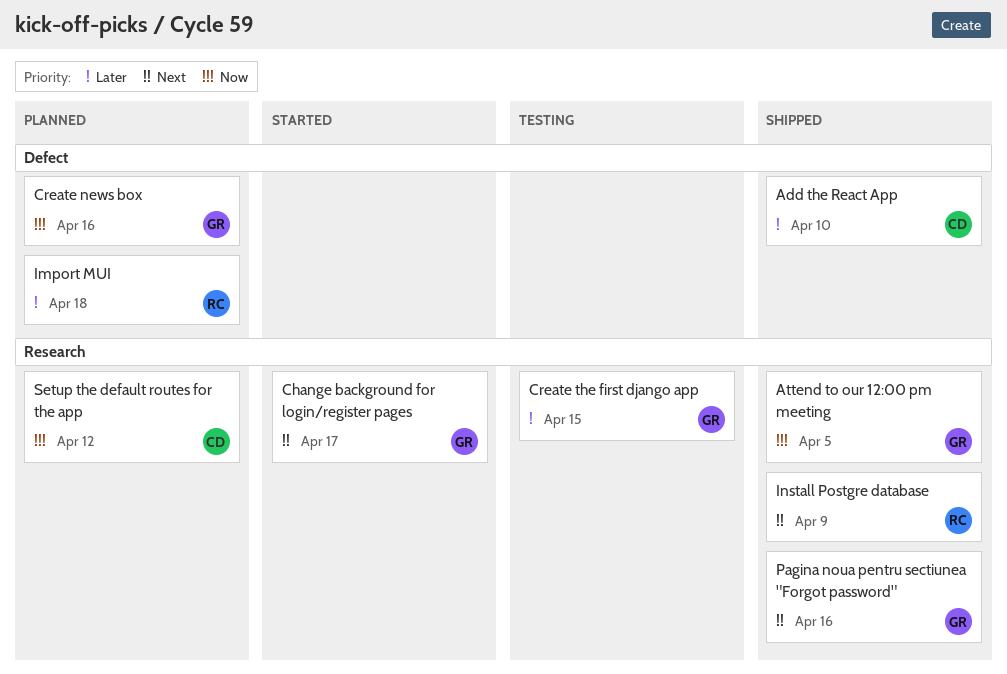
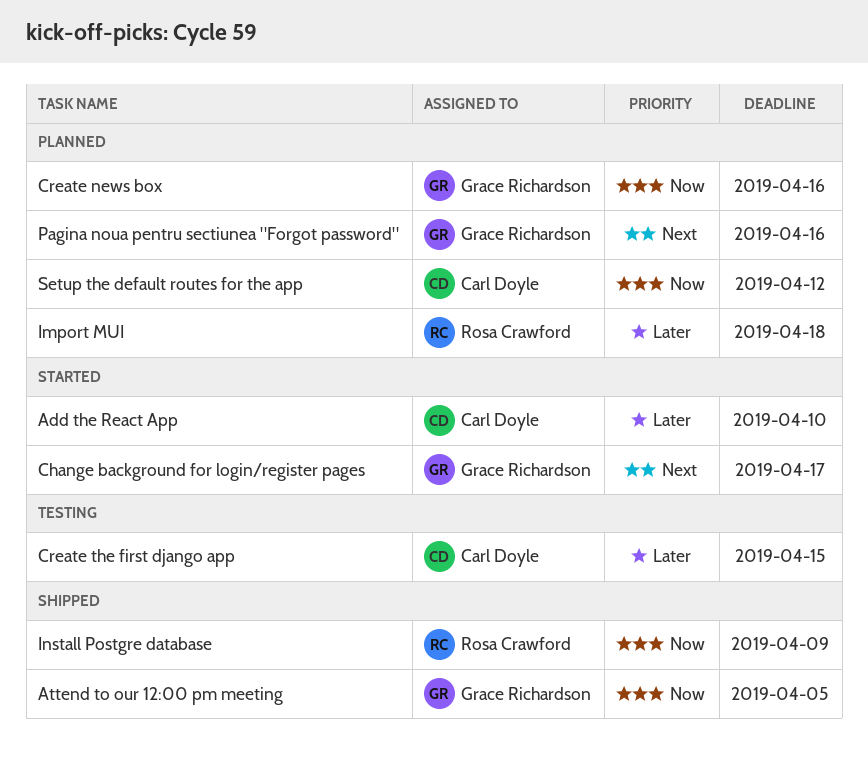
Add the React App, status: Shipped -> Started
Create the first django app, owner: Grace Richardson -> Carl Doyle
Install Postgre database, priority: Next -> Now
Pagina noua pentru sectiunea "Forgot password", status: Shipped -> Planned

